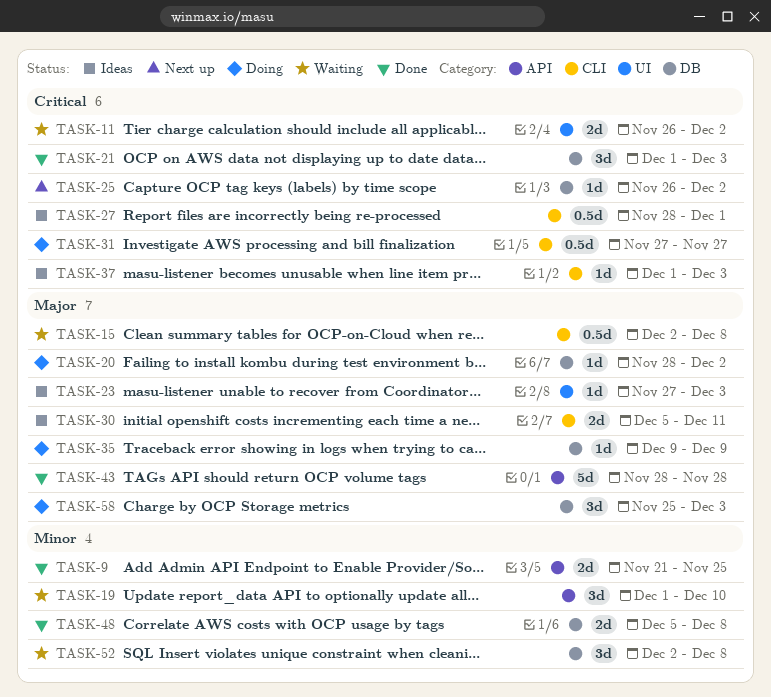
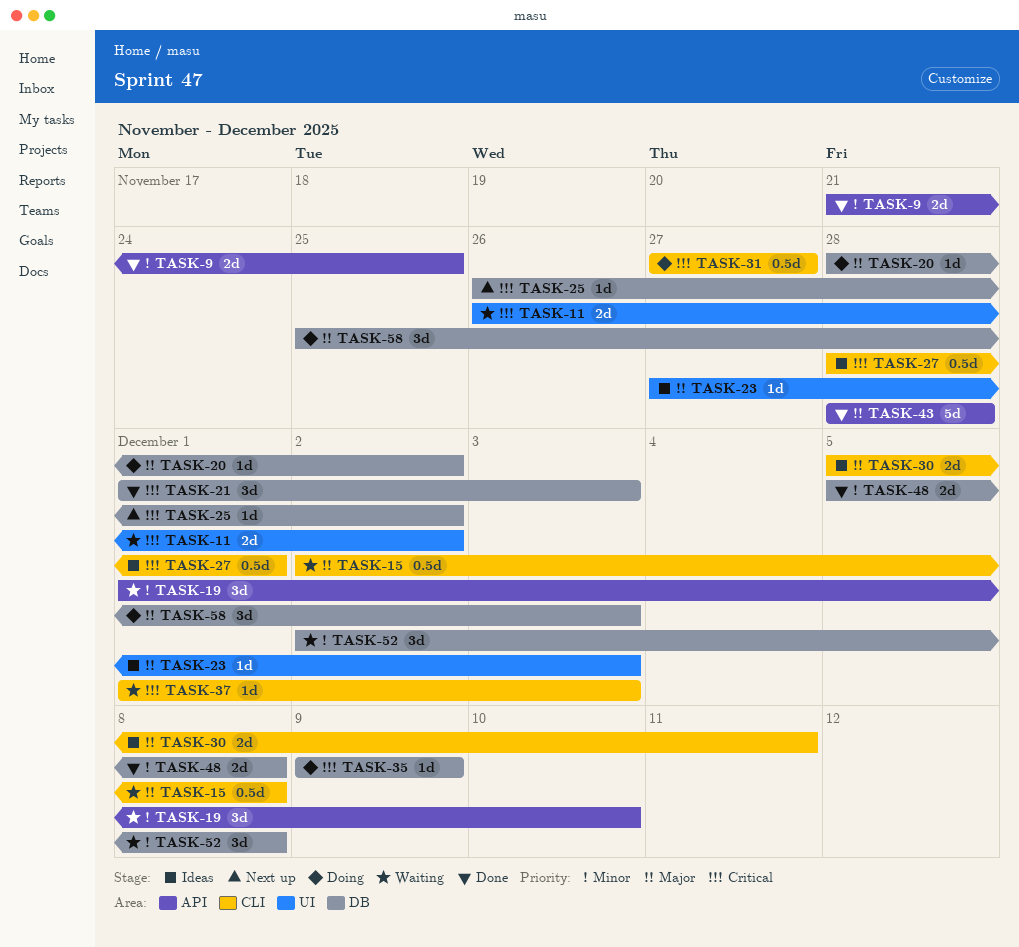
TASK-35, priority: Major -> Critical
TASK-37, status: Ideas -> Waiting

